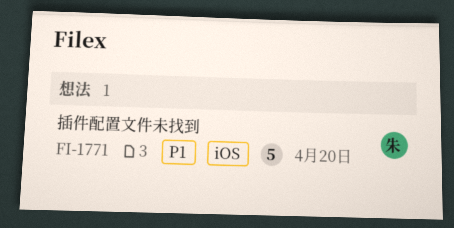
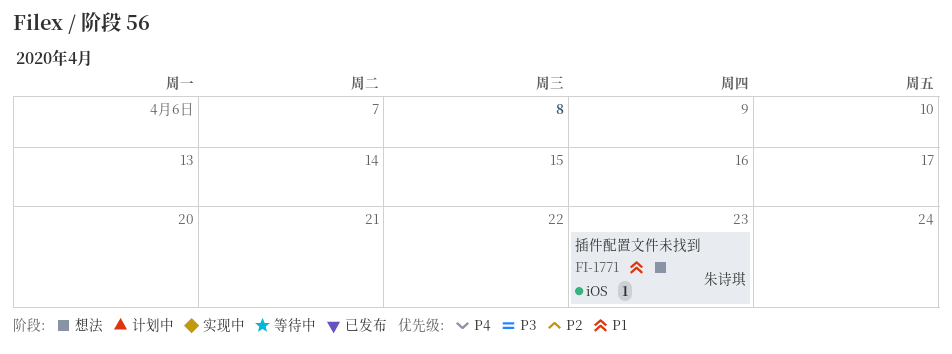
FI-1771, estimate: 5 -> 1
FI-1771, due: Apr 20 -> Apr 23

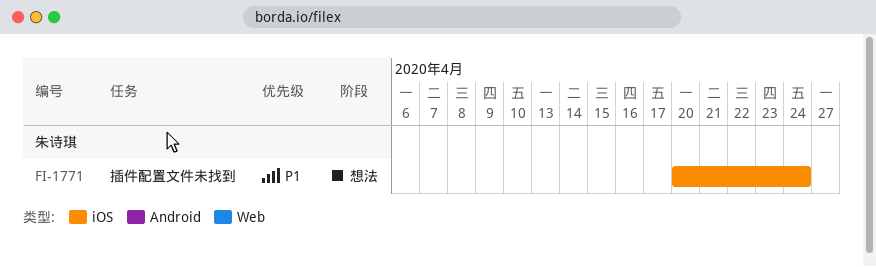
FI-1771, due: Apr 23 -> Apr 24

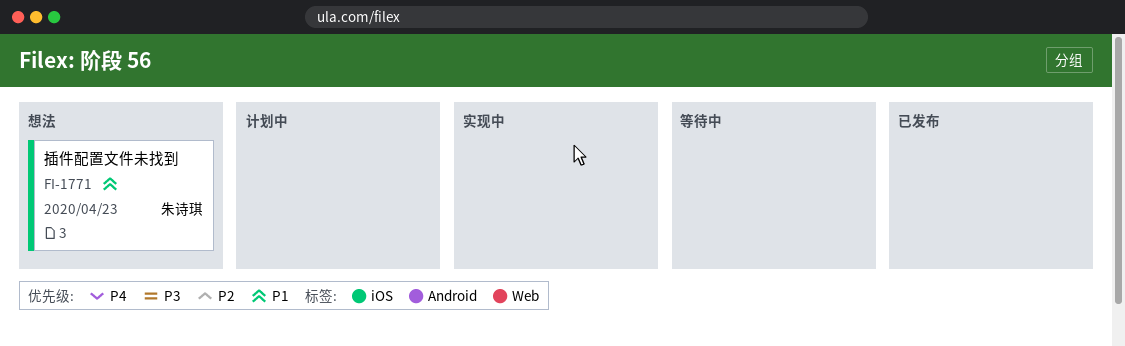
FI-1771, due: Apr 24 -> Apr 23

